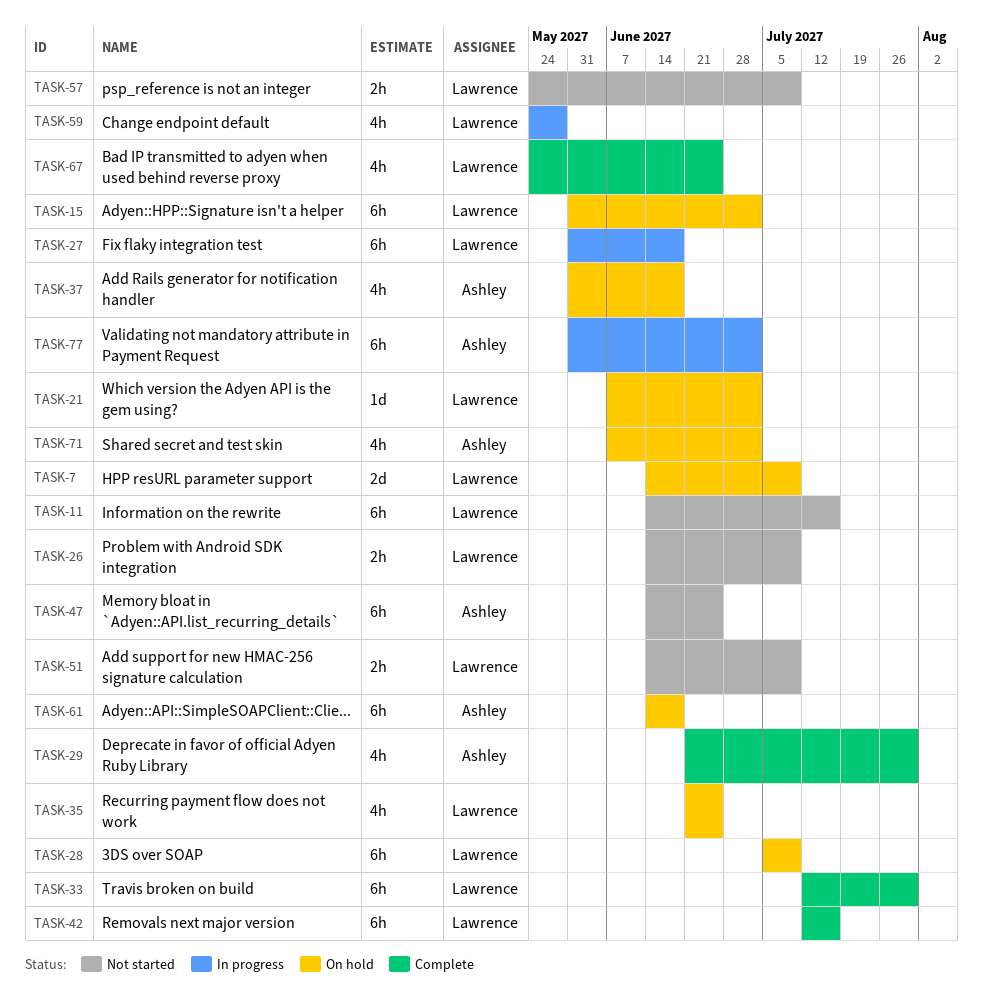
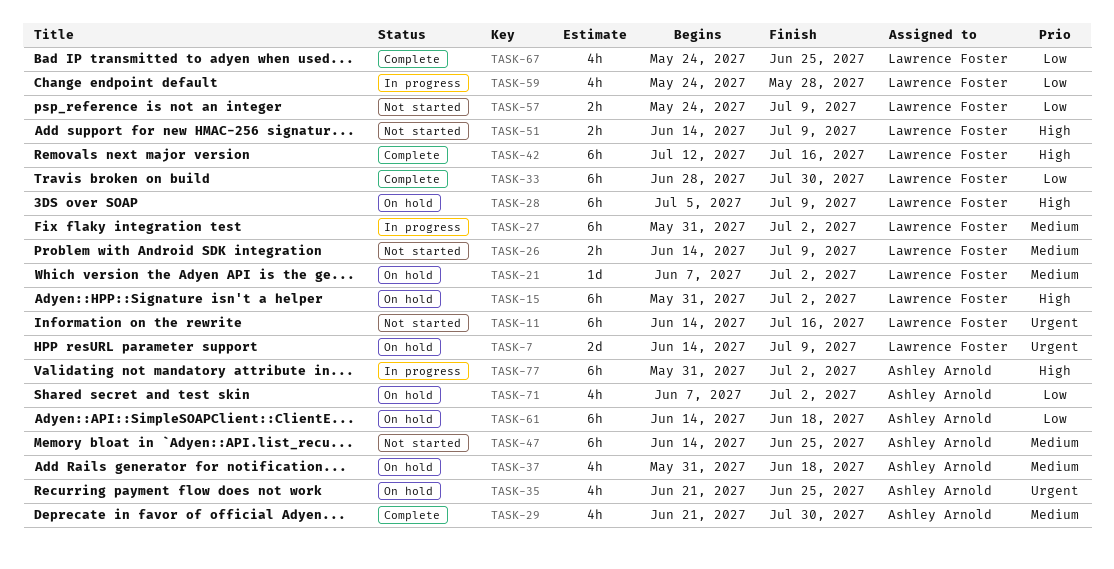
TASK-27, due: Jun 18 -> Jul 2
TASK-33, start: Jul 12 -> Jun 28
TASK-35, owner: Lawrence Foster -> Ashley Arnold

